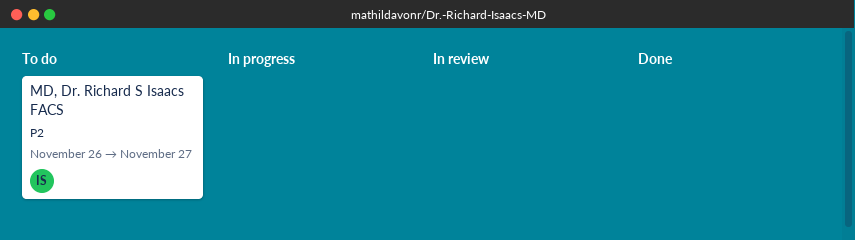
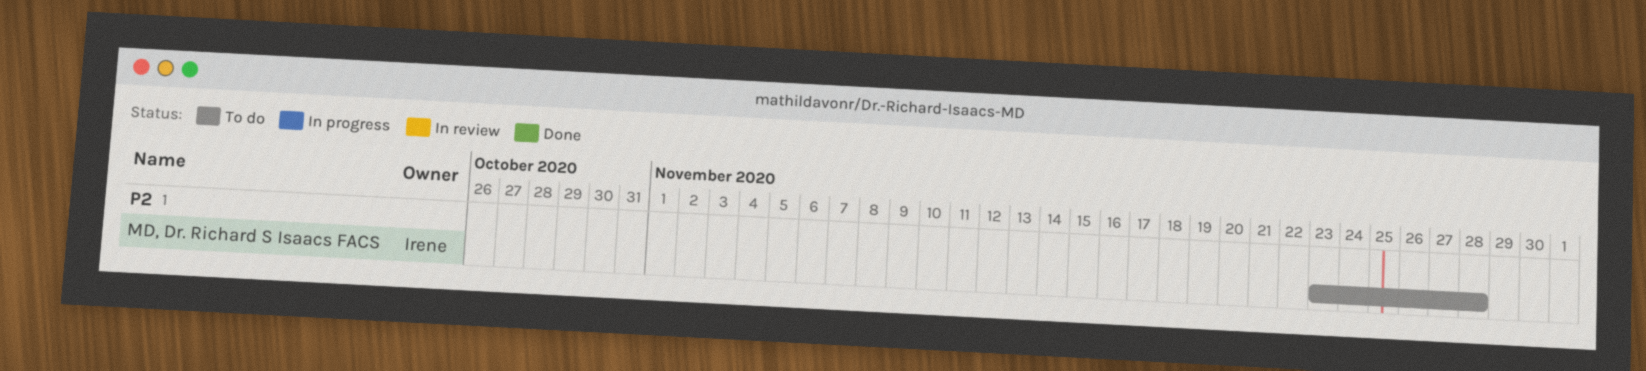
MD, Dr. Richard S Isaacs FACS, start: Nov 26 -> Nov 23
MD, Dr. Richard S Isaacs FACS, due: Nov 27 -> Nov 28

